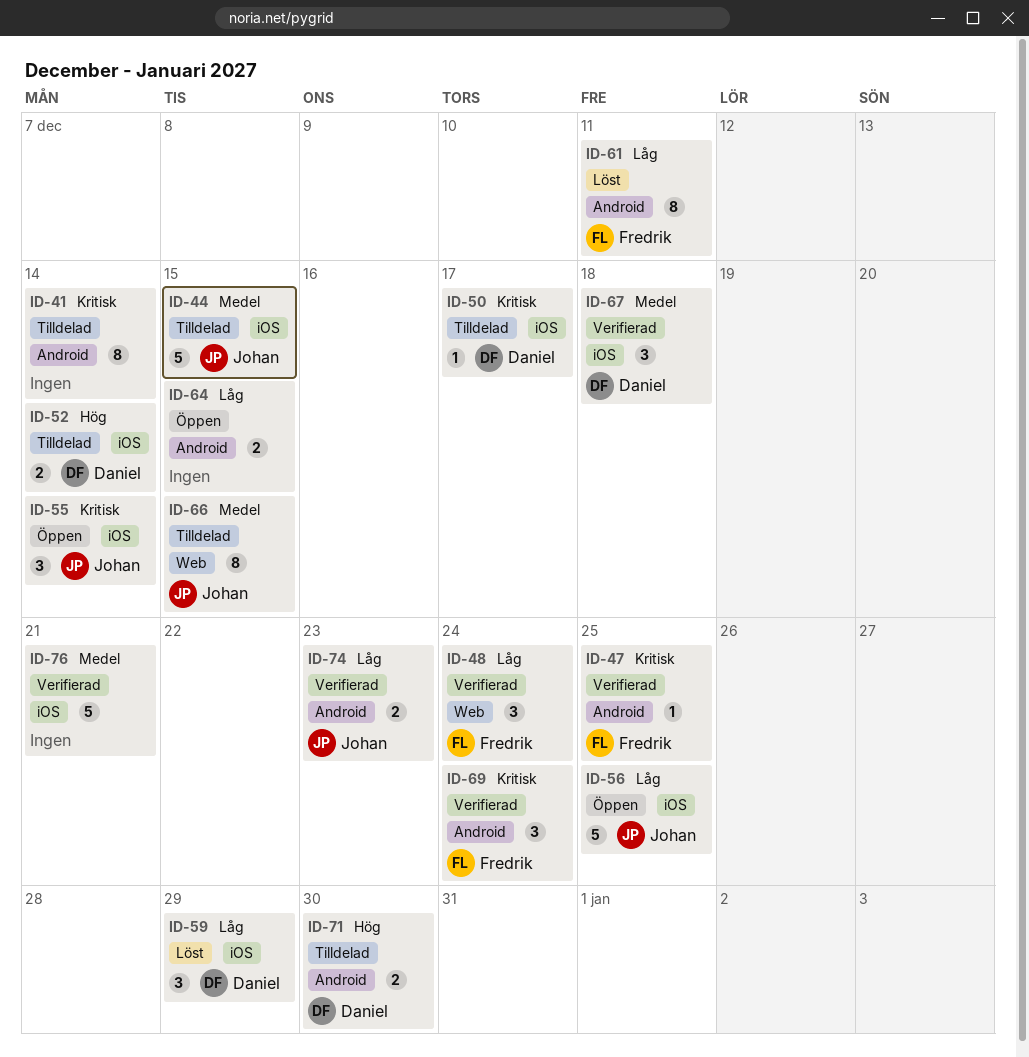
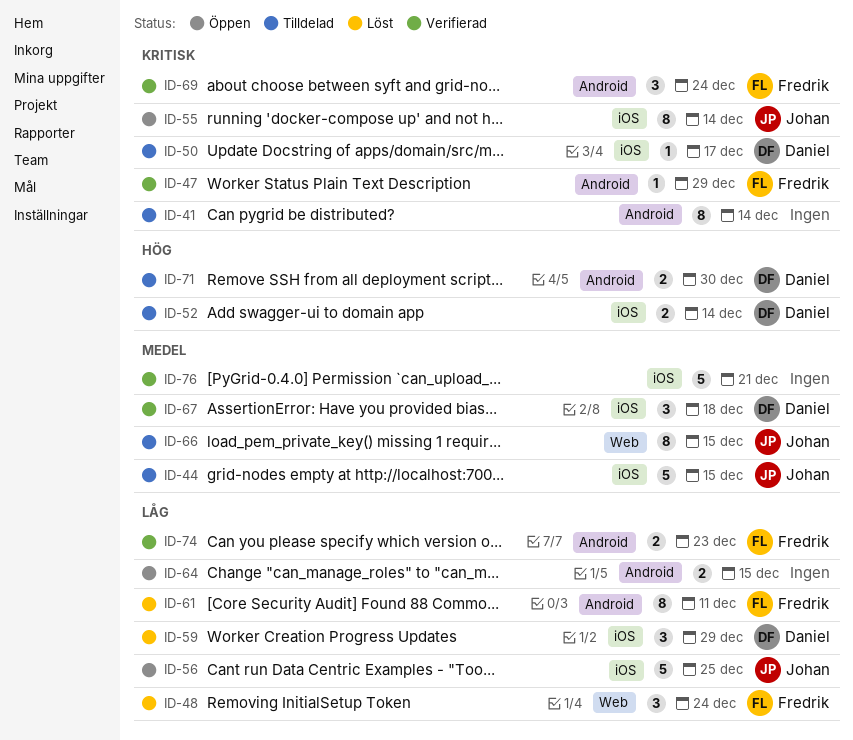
ID-47, due: Dec 25 -> Dec 29
ID-48, status: Verifierad -> Löst
ID-55, estimate: 3 -> 8
ID-74, owner: Johan -> Fredrik

